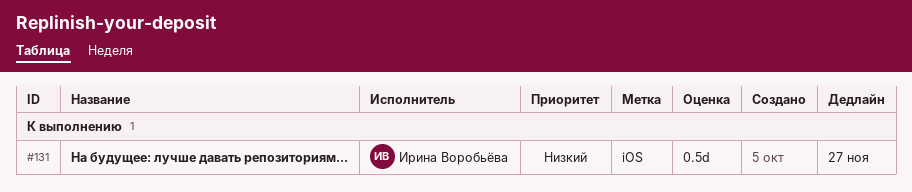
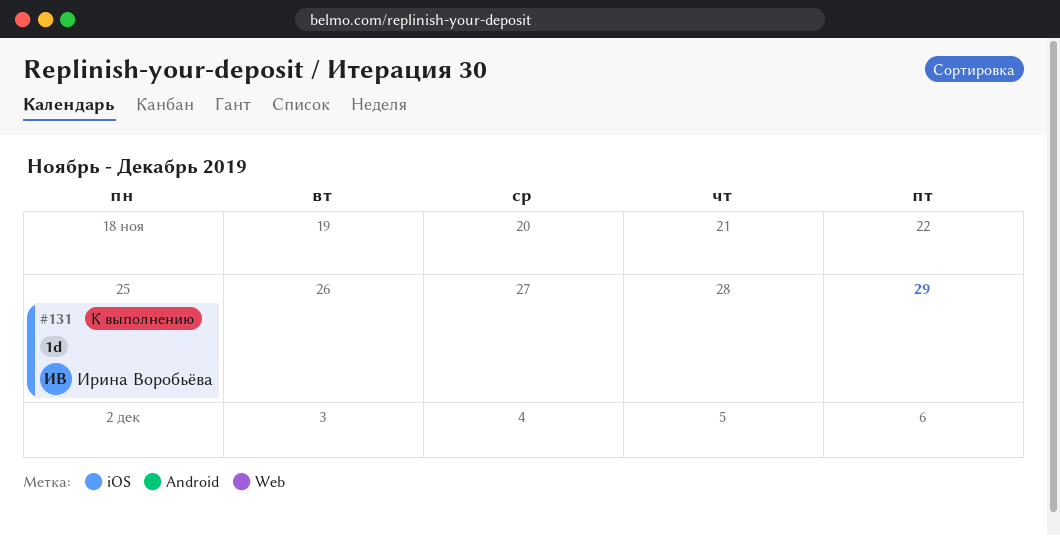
#131, estimate: 0.5d -> 1d
#131, due: Nov 27 -> Nov 25

